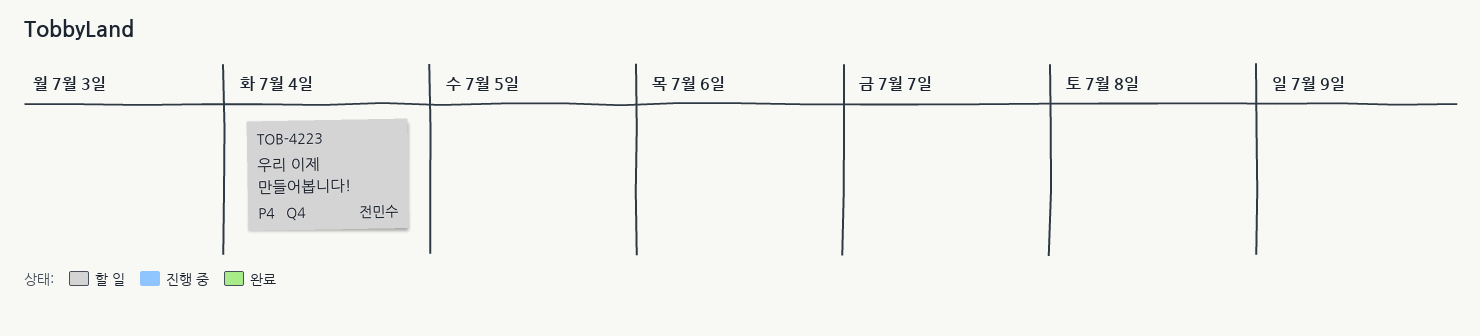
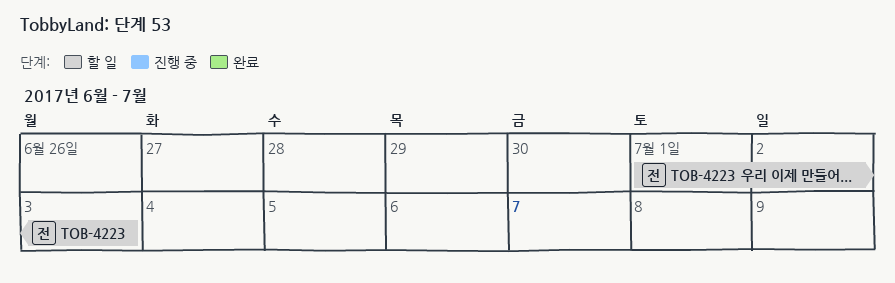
TOB-4223, due: Jul 4 -> Jul 3

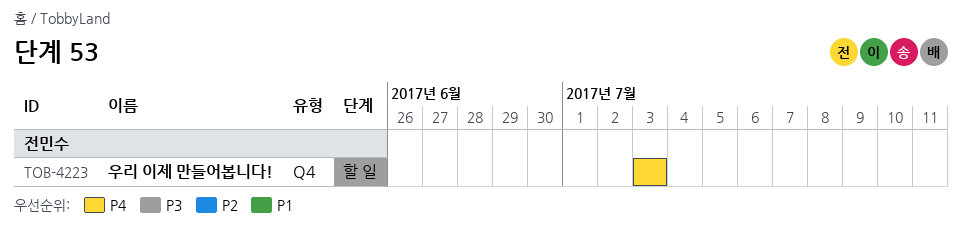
TOB-4223, start: Jul 1 -> Jul 3

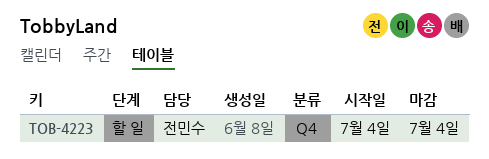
TOB-4223, start: Jul 3 -> Jul 4
TOB-4223, due: Jul 3 -> Jul 4

